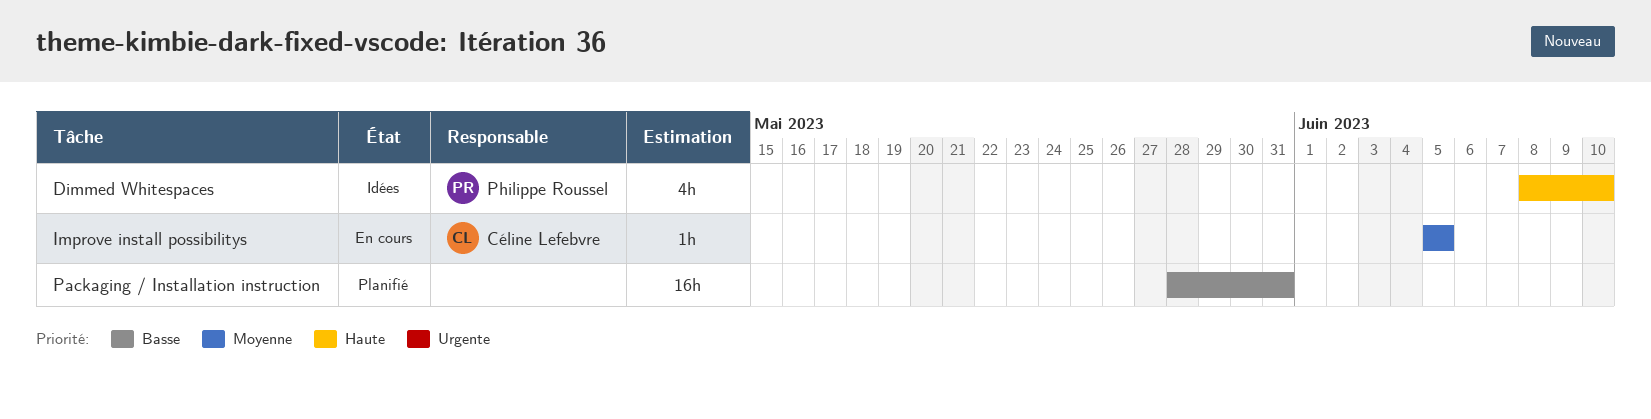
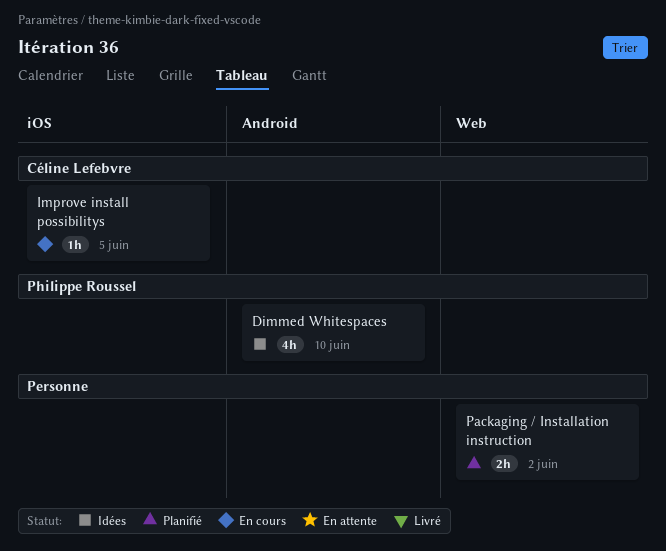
Packaging / Installation instruction, estimate: 16h -> 2h
Packaging / Installation instruction, due: May 31 -> Jun 2

